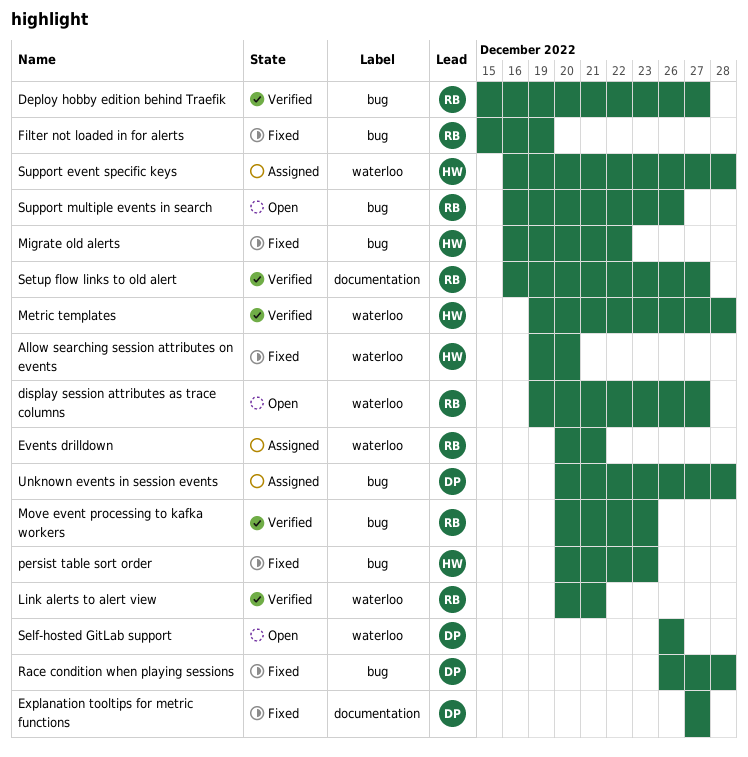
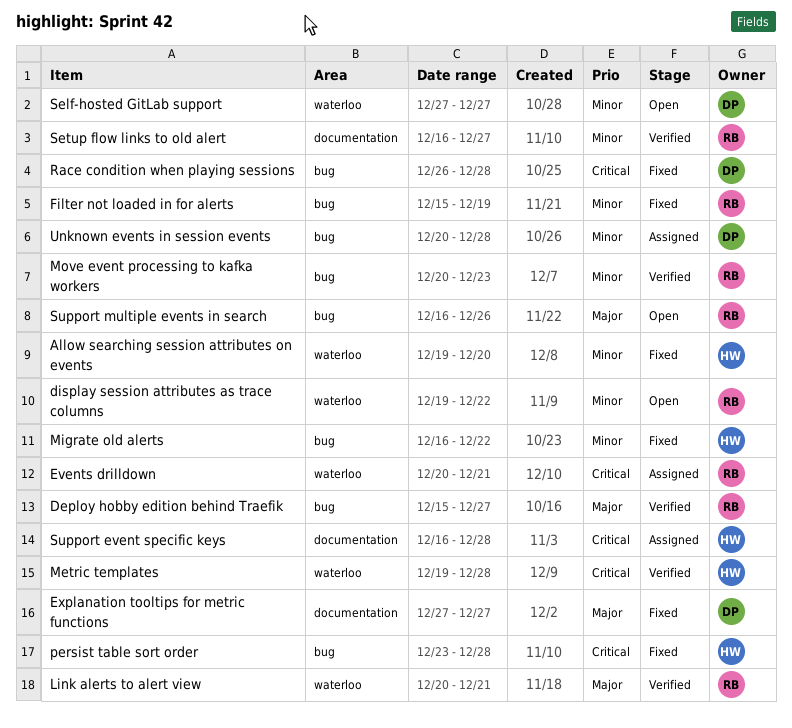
display session attributes as trace columns, due: Dec 27 -> Dec 22
persist table sort order, start: Dec 20 -> Dec 23
persist table sort order, due: Dec 23 -> Dec 28
Self-hosted GitLab support, start: Dec 26 -> Dec 27
Self-hosted GitLab support, due: Dec 26 -> Dec 27
Support event specific keys, label: waterloo -> documentation

